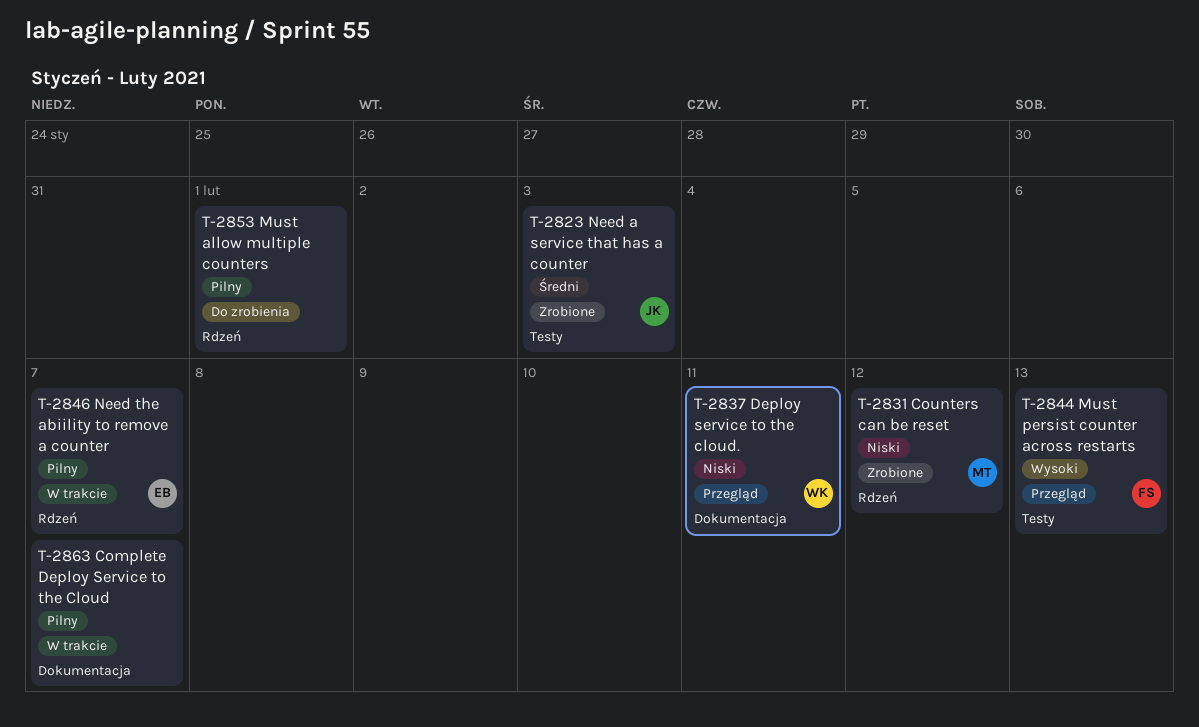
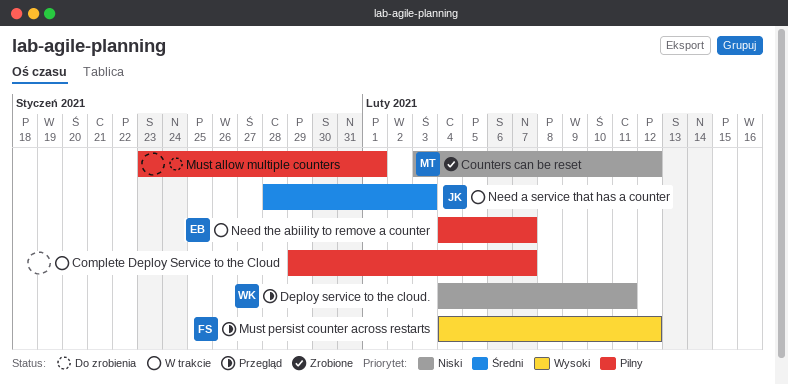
Must persist counter across restarts, due: Feb 13 -> Feb 12
Need a service that has a counter, status: Zrobione -> W trakcie

